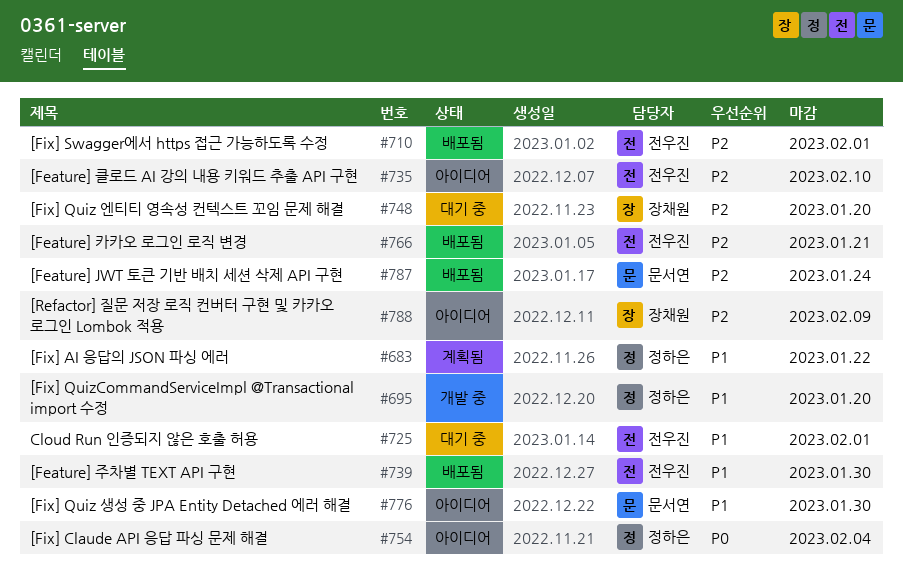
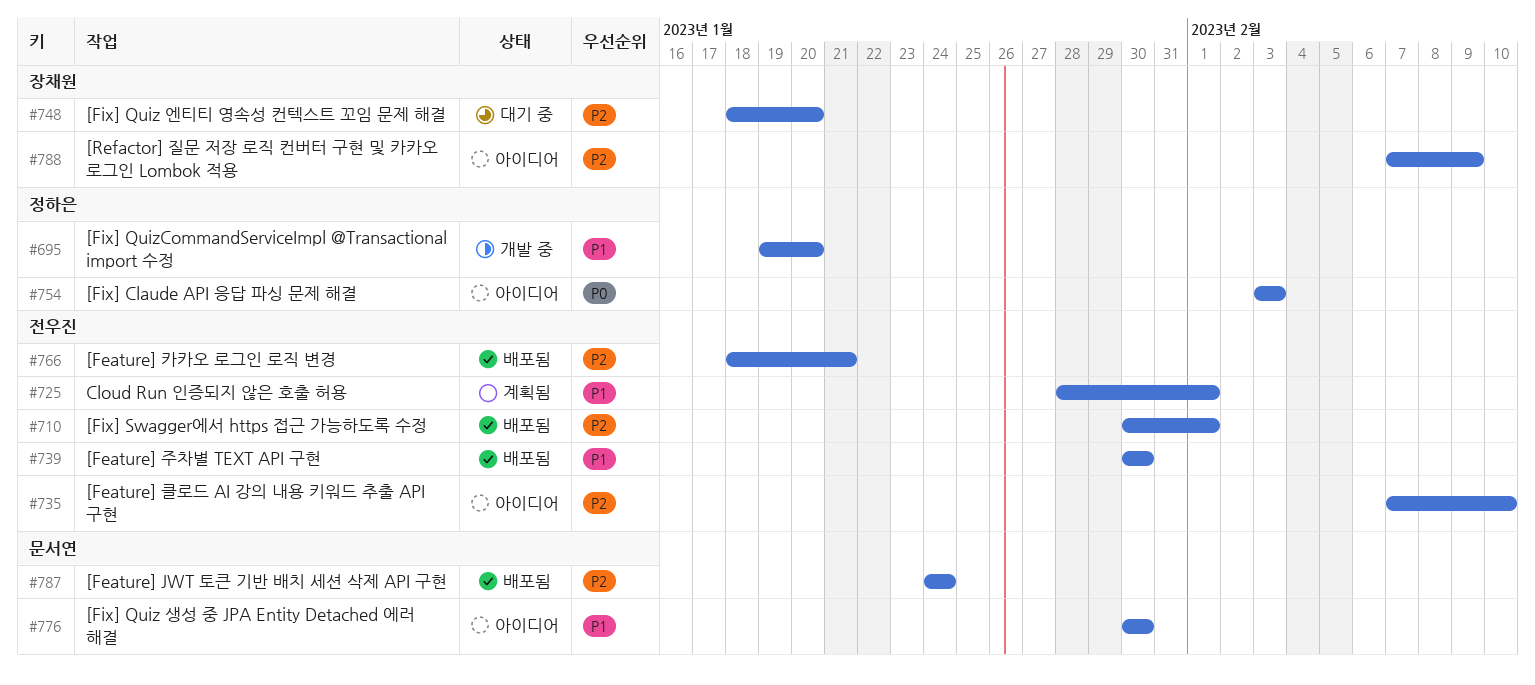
#683: present -> none
#725, status: 대기 중 -> 계획됨
#754, due: Feb 4 -> Feb 3

